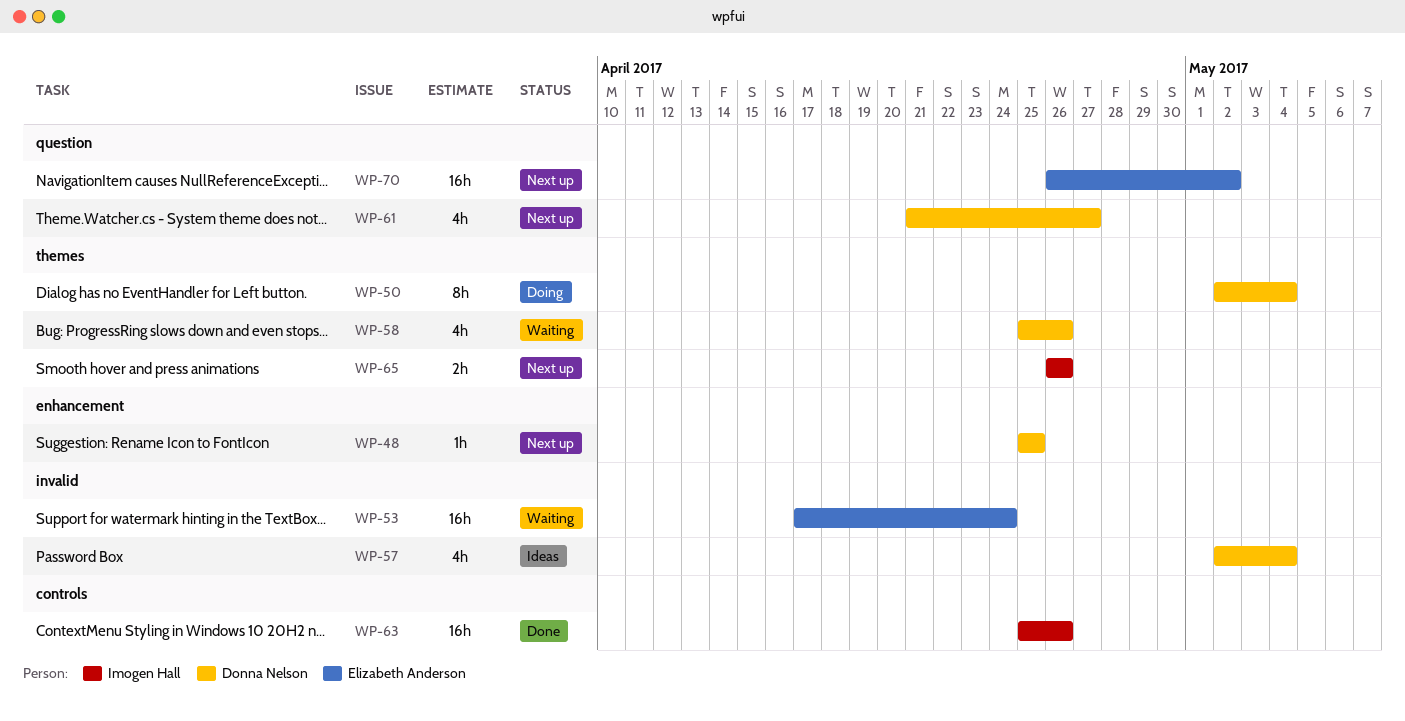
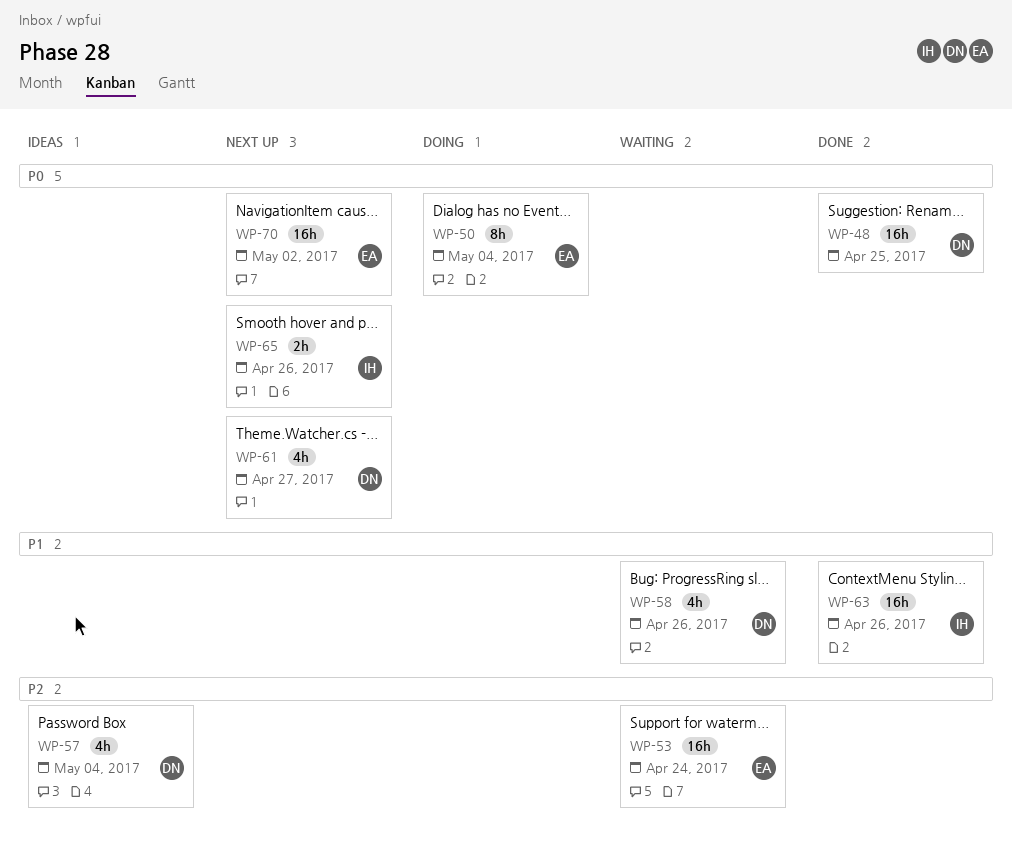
WP-48, status: Next up -> Done
WP-48, estimate: 1h -> 16h
WP-50, owner: Donna Nelson -> Elizabeth Anderson

